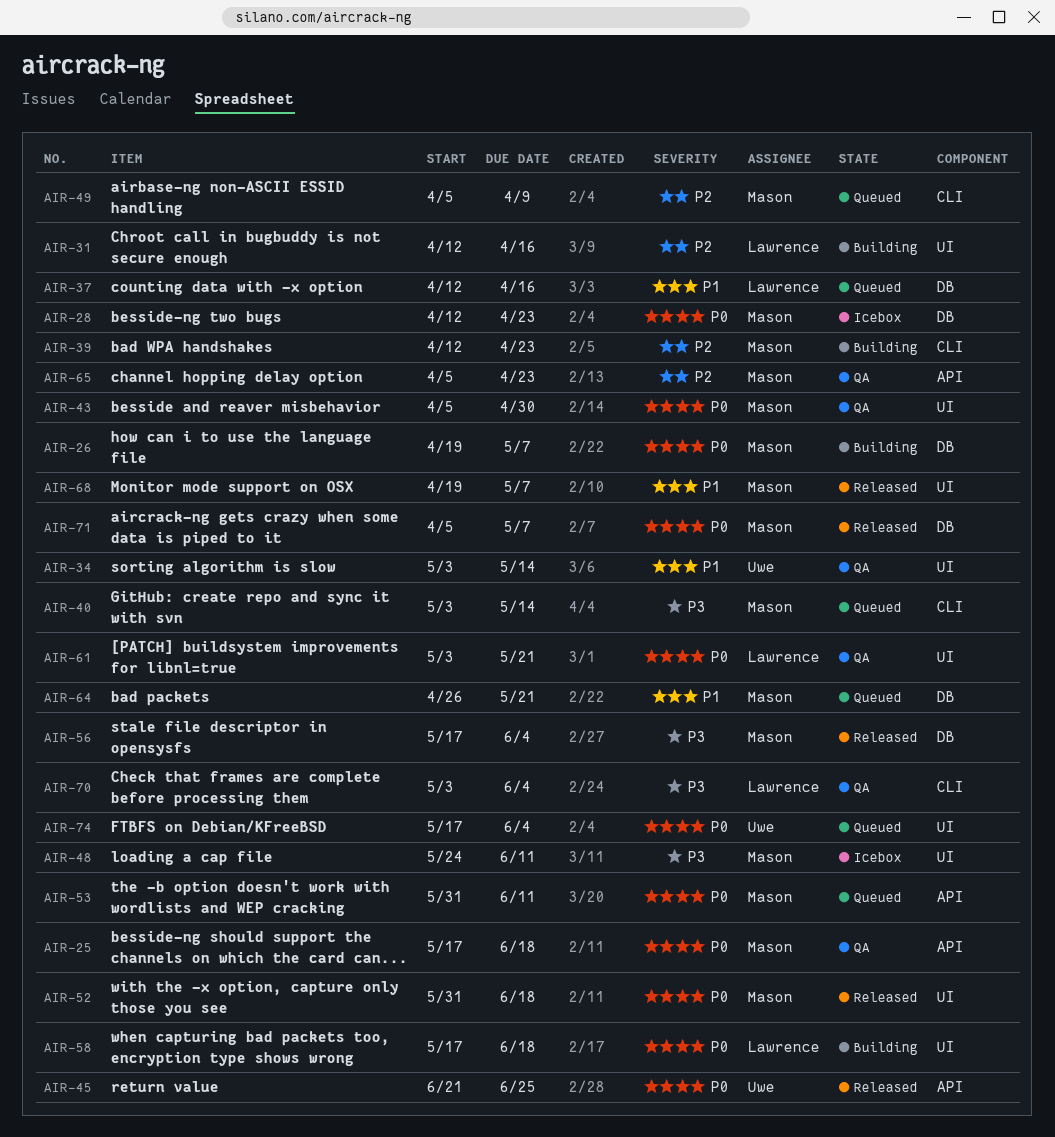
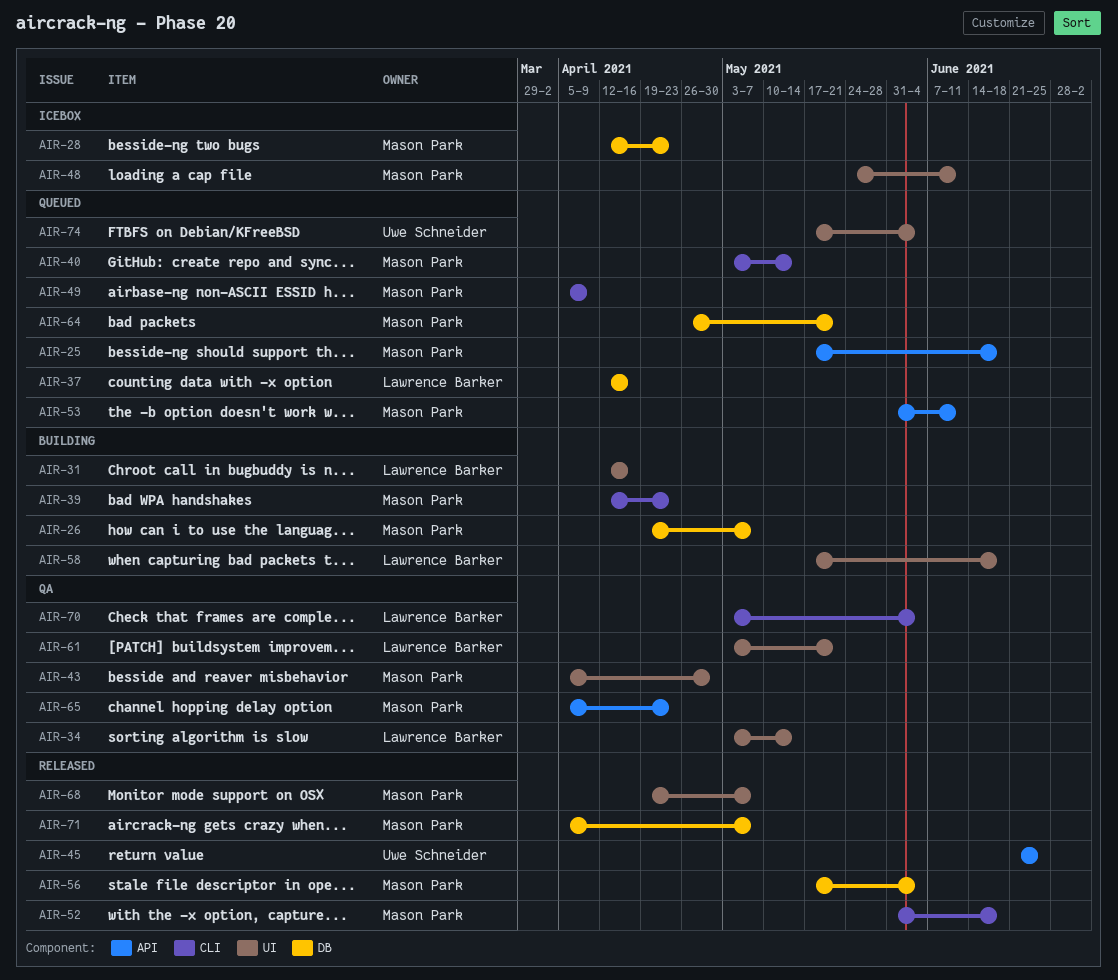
AIR-25, status: QA -> Queued
AIR-34, owner: Uwe Schneider -> Lawrence Barker
AIR-52, label: UI -> CLI

